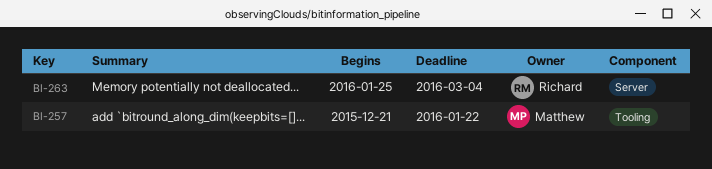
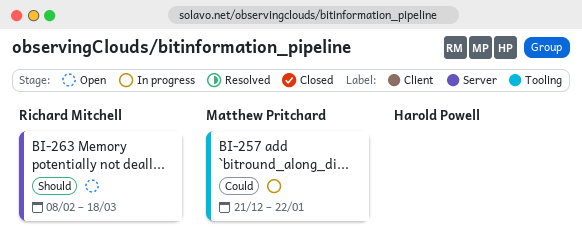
BI-263, start: Jan 25 -> Feb 8
BI-263, due: Mar 4 -> Mar 18

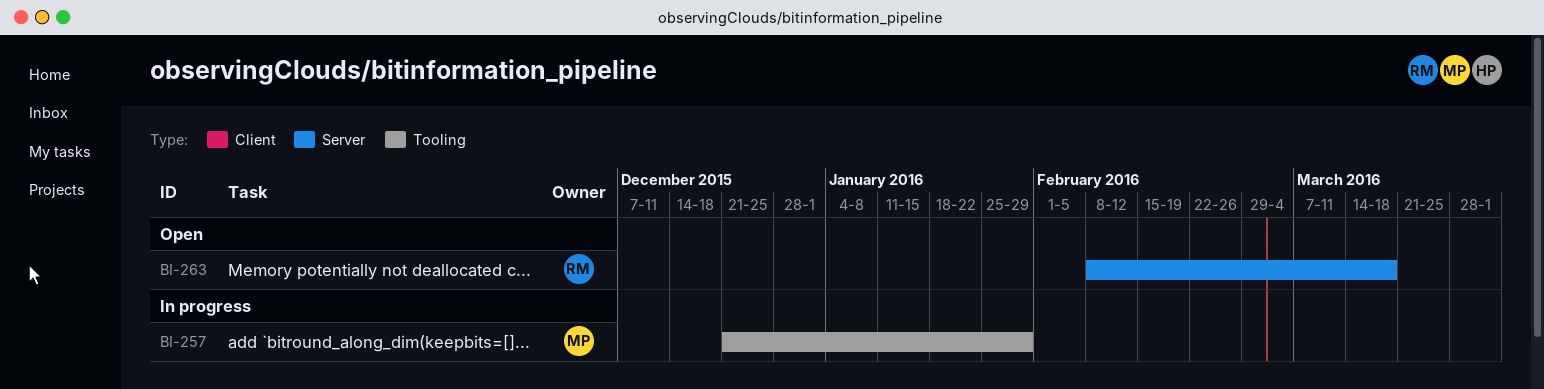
BI-257, due: Jan 22 -> Jan 29

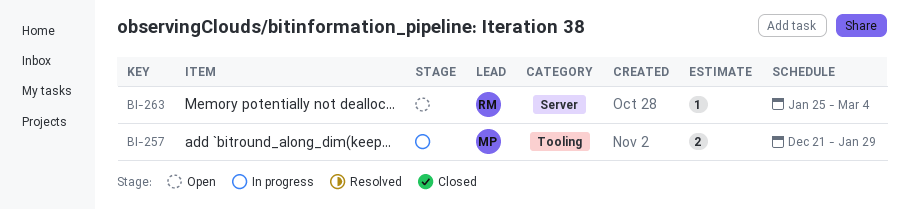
BI-263, start: Feb 8 -> Jan 25
BI-263, due: Mar 18 -> Mar 4

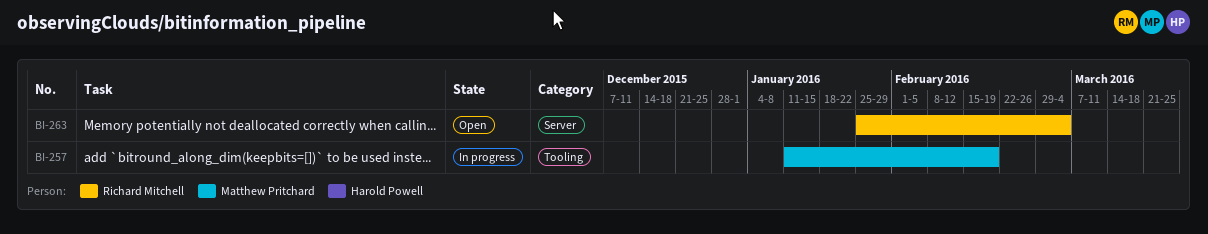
BI-257, start: Dec 21 -> Jan 11
BI-257, due: Jan 29 -> Feb 19

